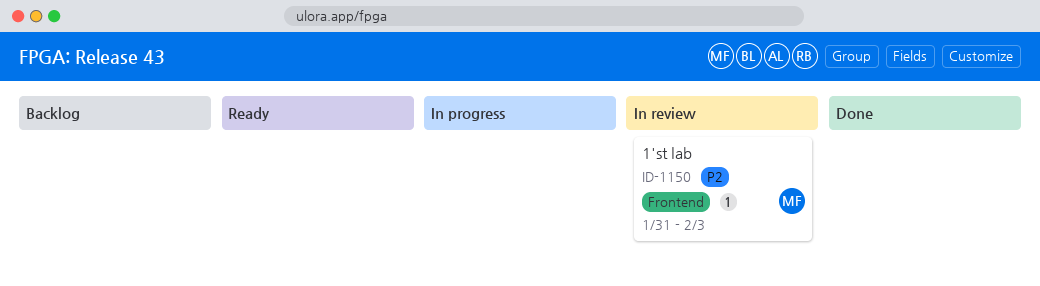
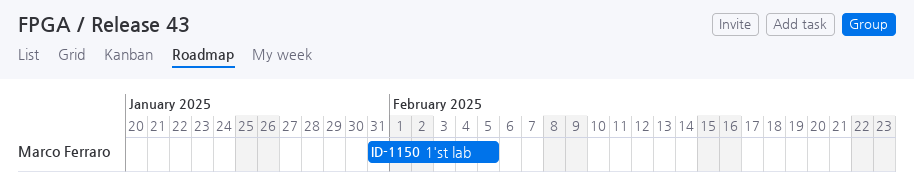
ID-1150, due: Feb 3 -> Feb 5

